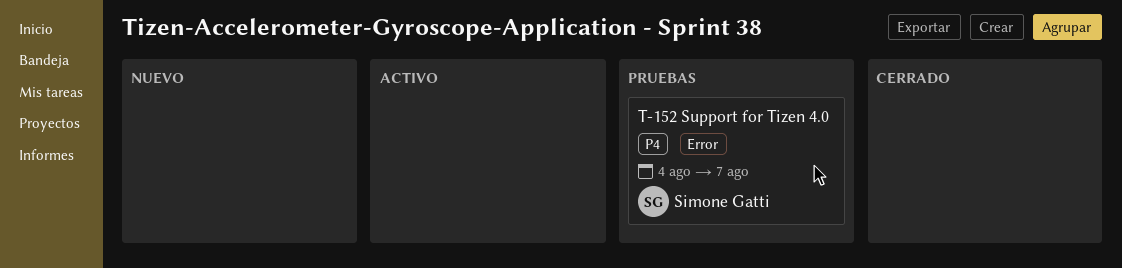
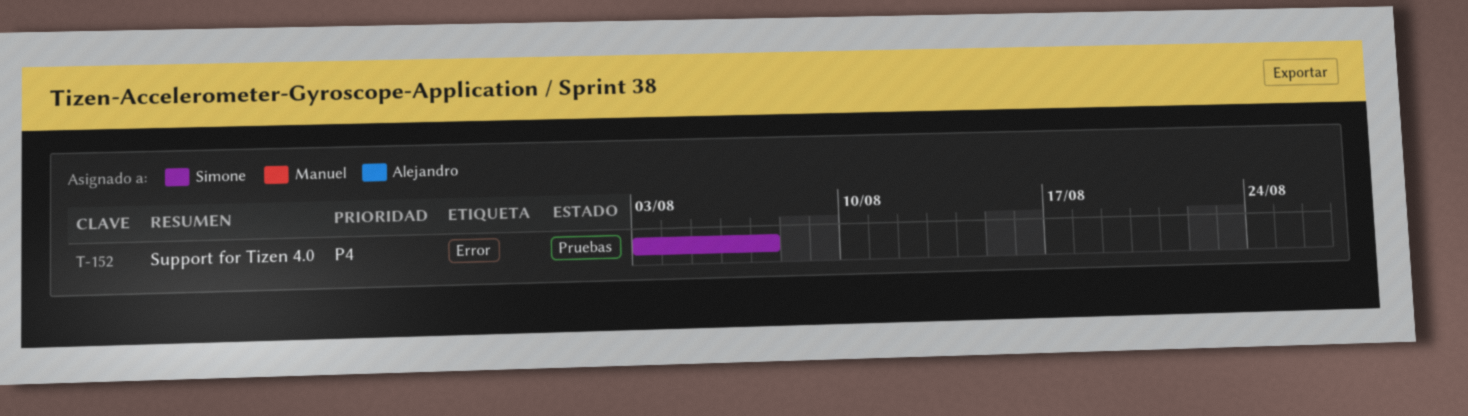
T-152, start: Aug 4 -> Aug 3

